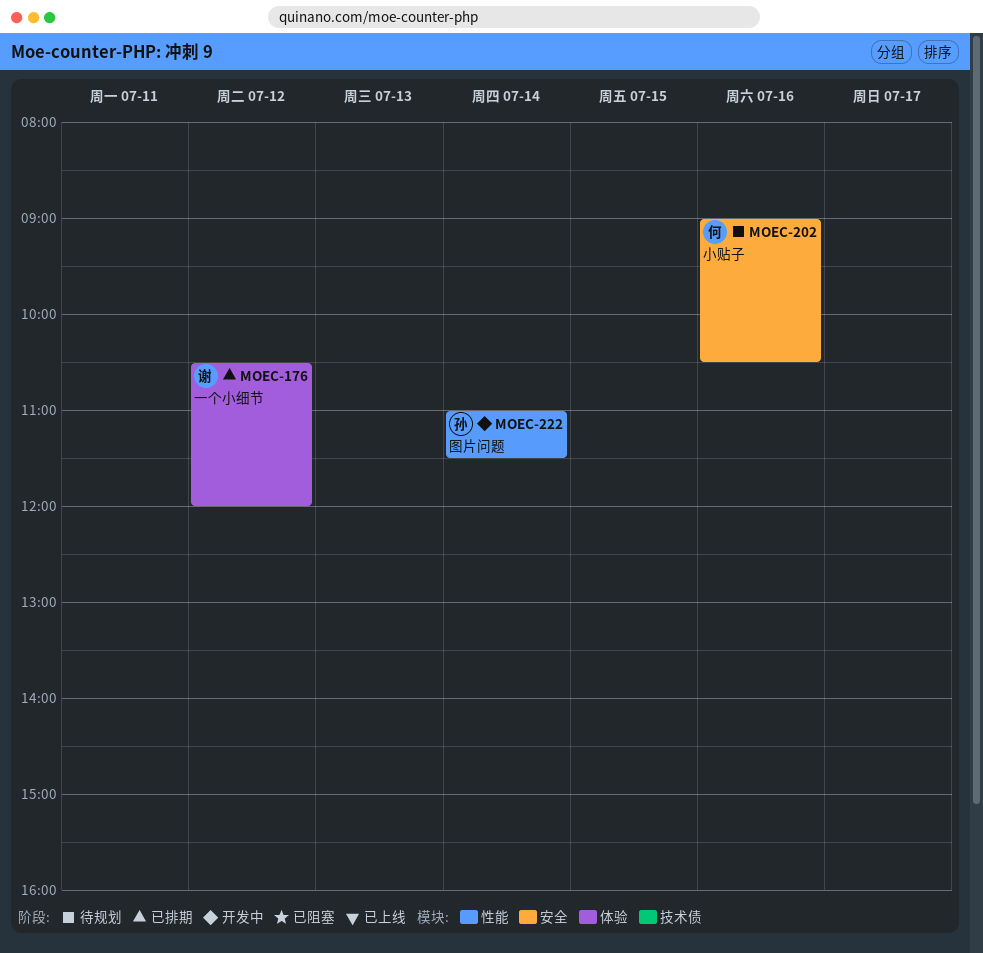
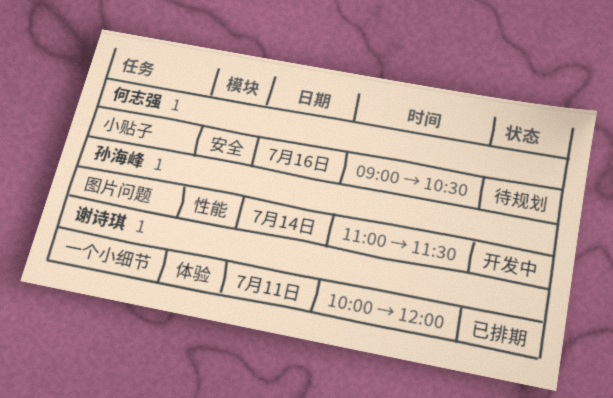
一个小细节, day: Jul 12 -> Jul 11
一个小细节, begins: 10:30 -> 10:00

